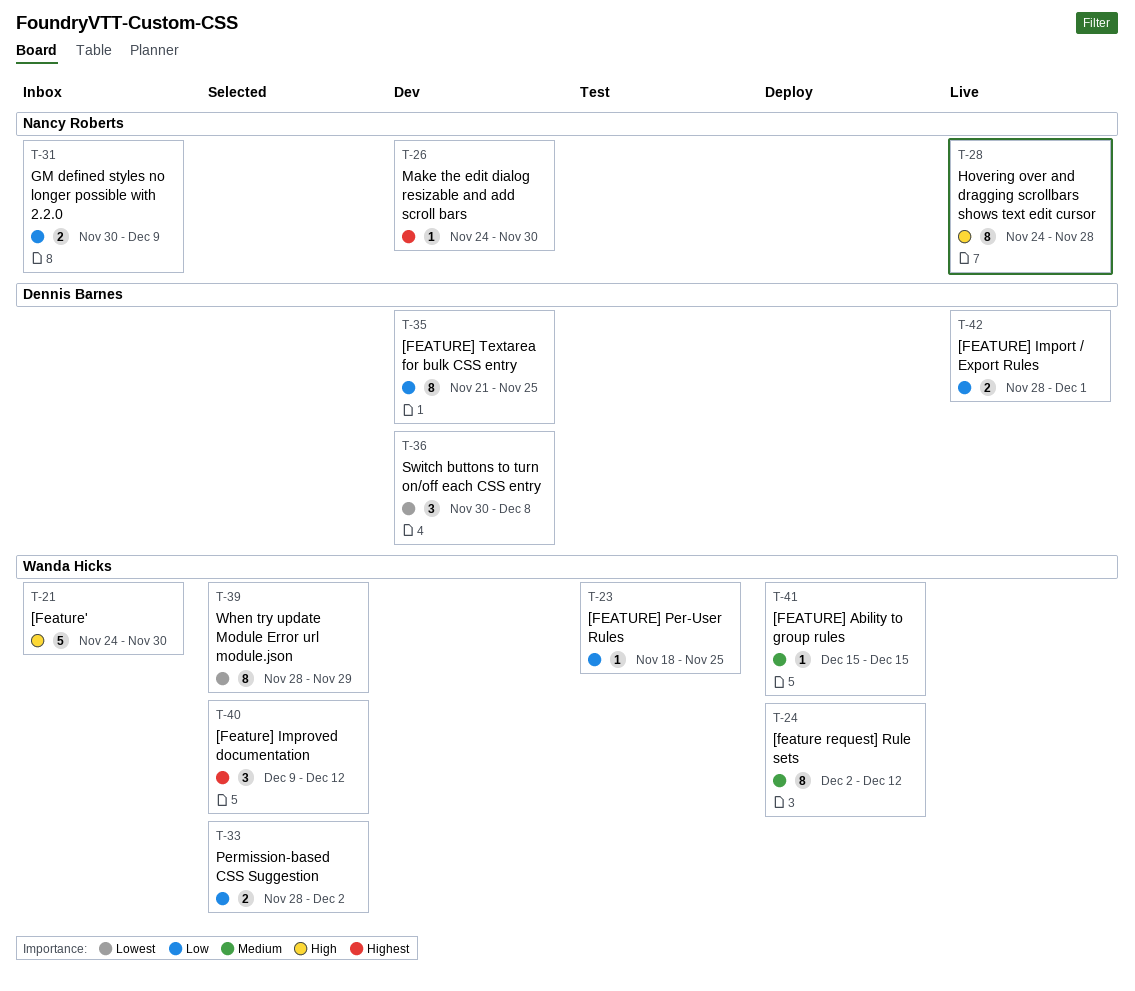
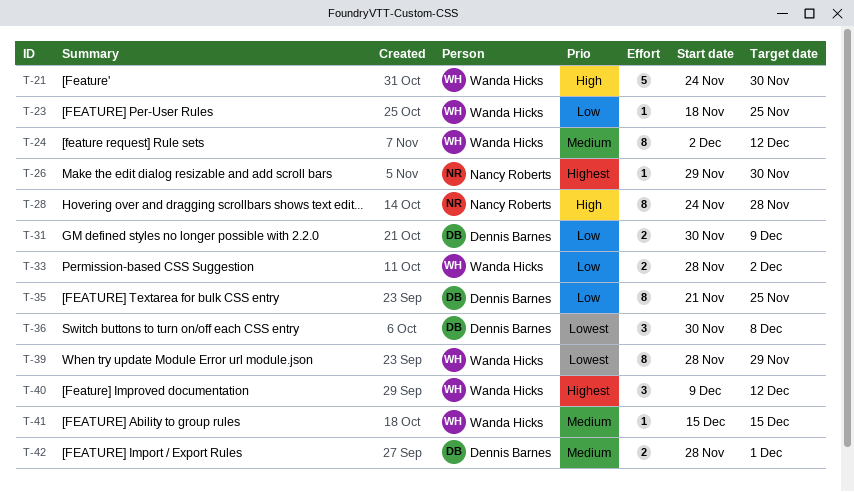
T-26, start: Nov 24 -> Nov 29
T-31, owner: Nancy Roberts -> Dennis Barnes
T-42, priority: Low -> Medium

